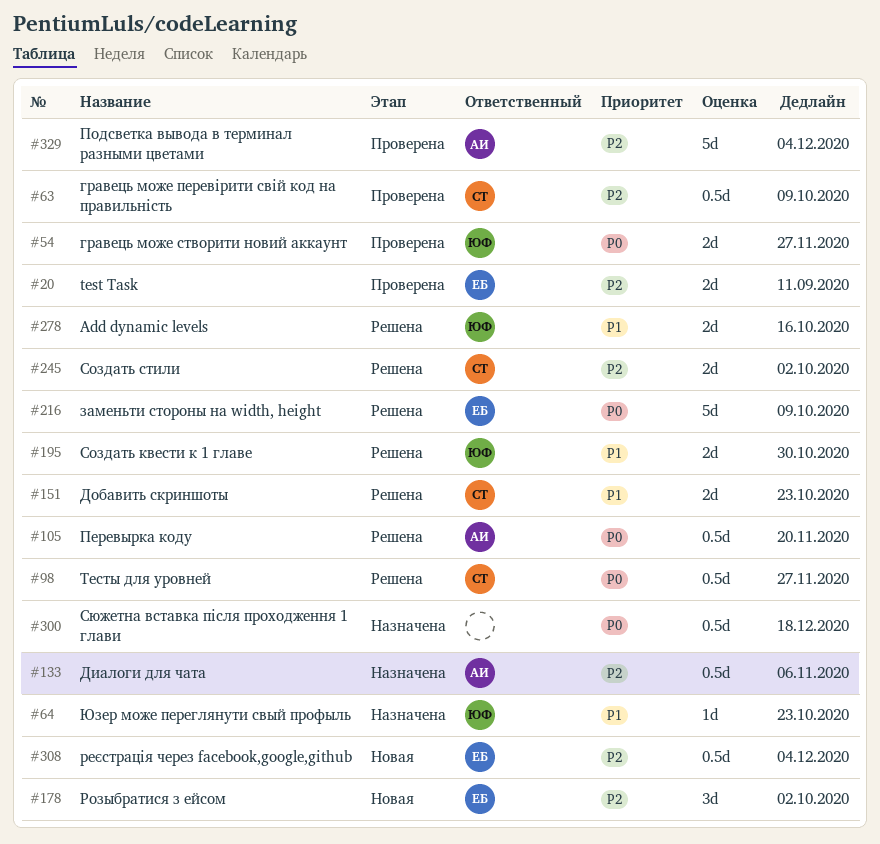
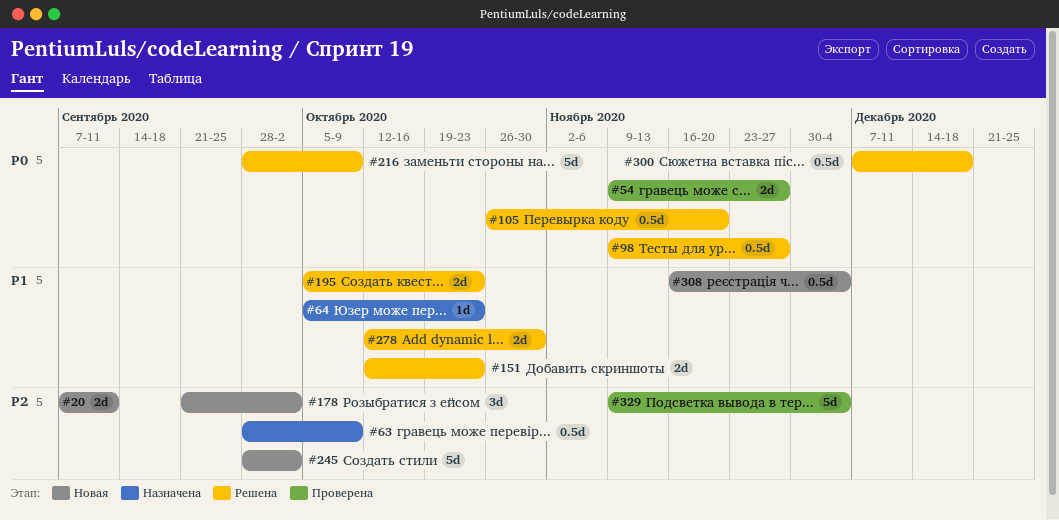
#20, status: Проверена -> Новая
#63, status: Проверена -> Назначена
#133: present -> none
#195, due: Oct 30 -> Oct 23
#245, status: Решена -> Новая
#245, estimate: 2d -> 5d
#278, due: Oct 16 -> Oct 30
#300, status: Назначена -> Решена
#308, priority: P2 -> P1

